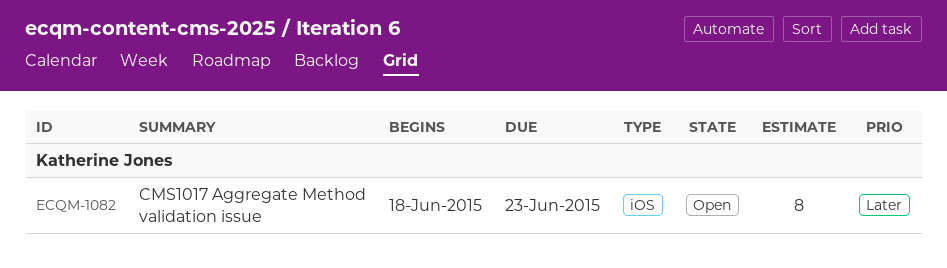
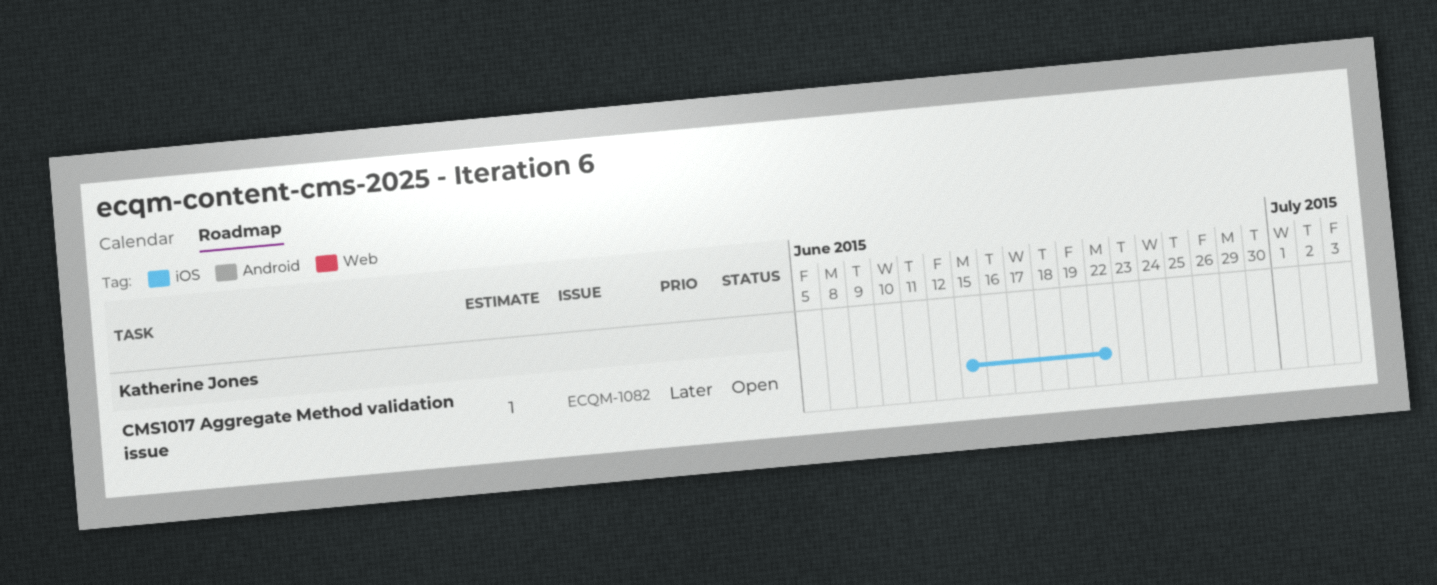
ECQM-1082, estimate: 8 -> 1
ECQM-1082, start: Jun 18 -> Jun 15
ECQM-1082, due: Jun 23 -> Jun 22

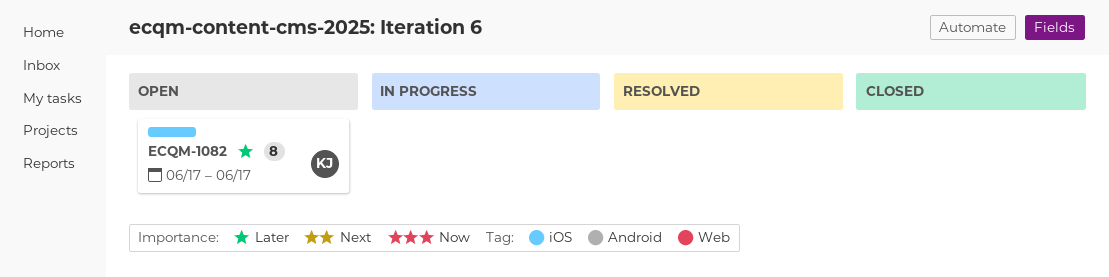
ECQM-1082, estimate: 1 -> 8
ECQM-1082, start: Jun 15 -> Jun 17
ECQM-1082, due: Jun 22 -> Jun 17

